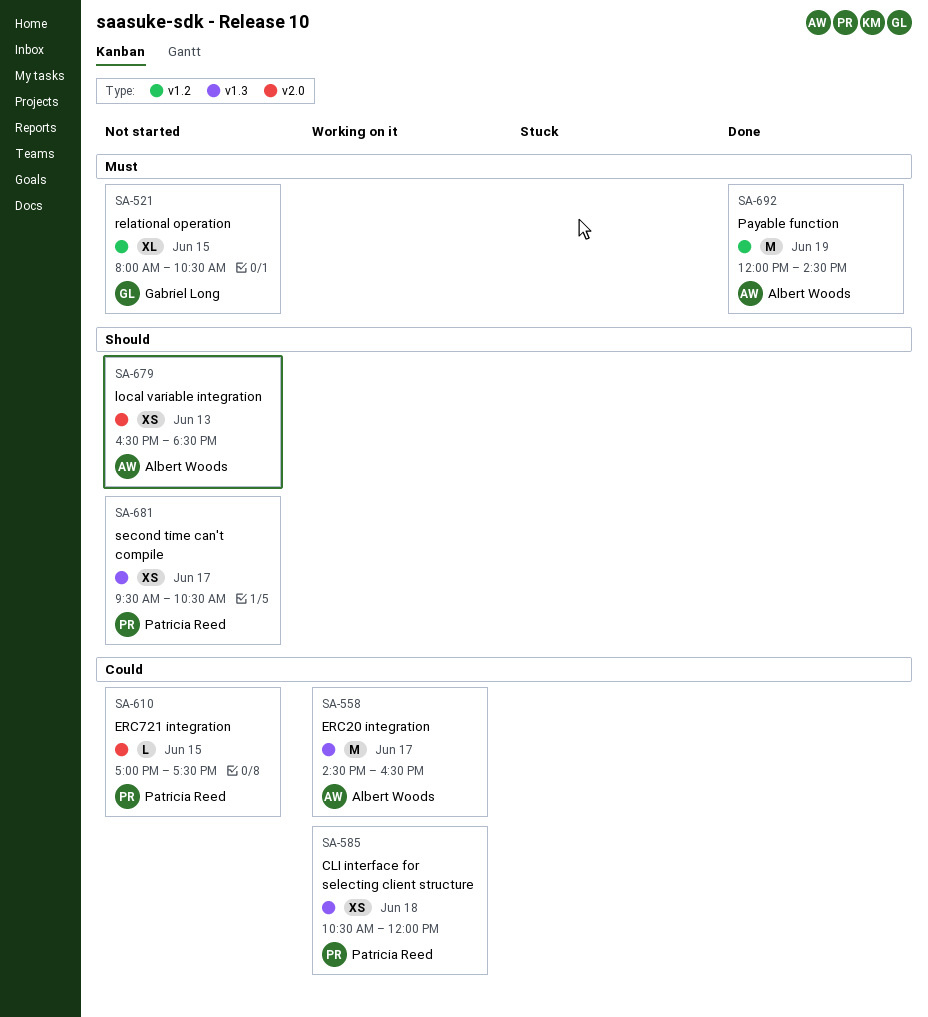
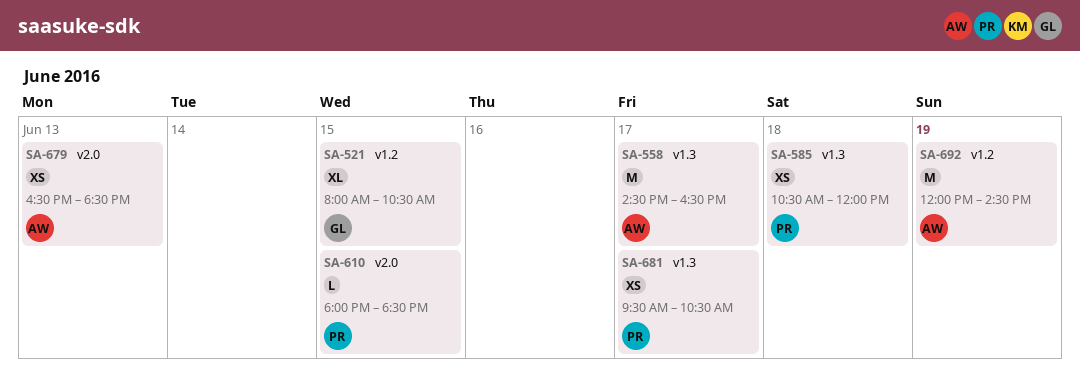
SA-610, begins: 17:00 -> 18:00
SA-610, ends: 17:30 -> 18:30

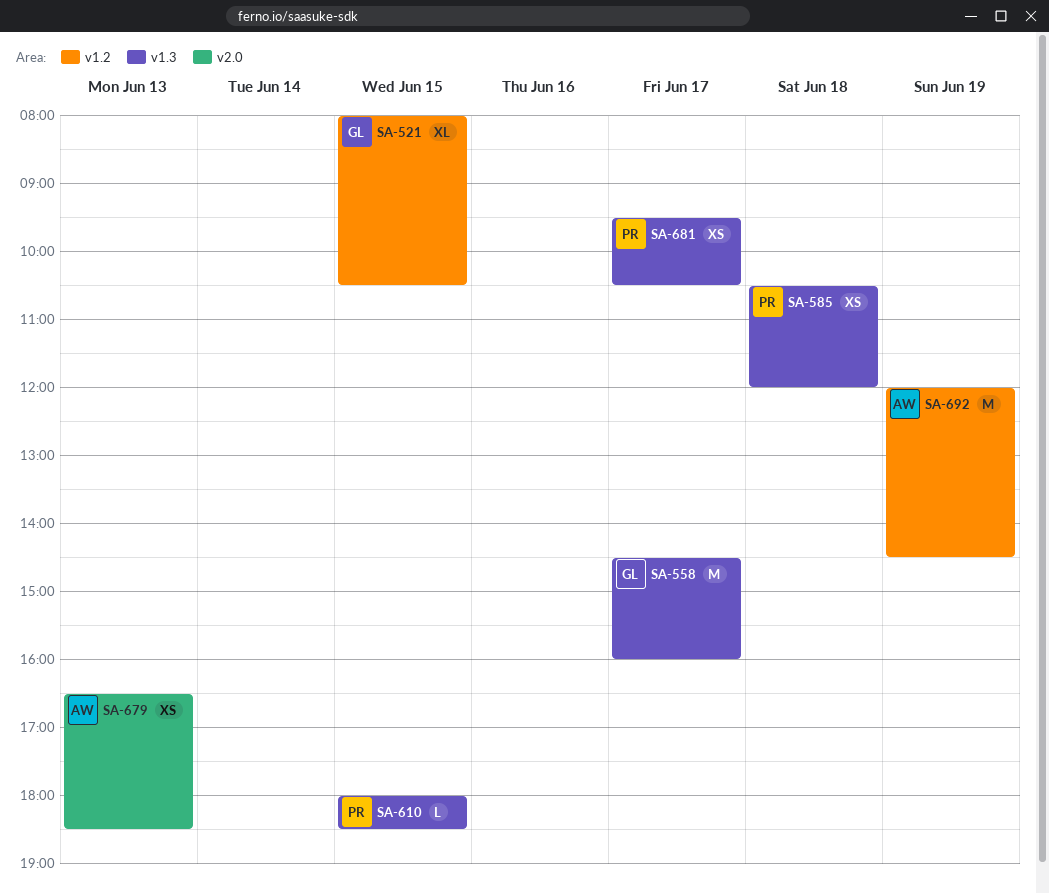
SA-558, owner: AW -> GL
SA-558, ends: 16:30 -> 16:00
SA-610, label: v2.0 -> v1.3

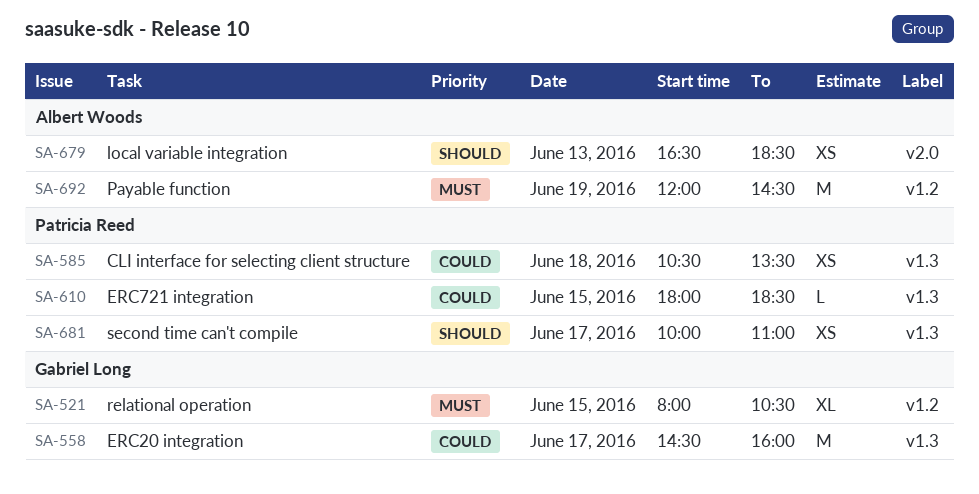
SA-585, ends: 12:00 -> 13:30
SA-681, begins: 09:30 -> 10:00
SA-681, ends: 10:30 -> 11:00

